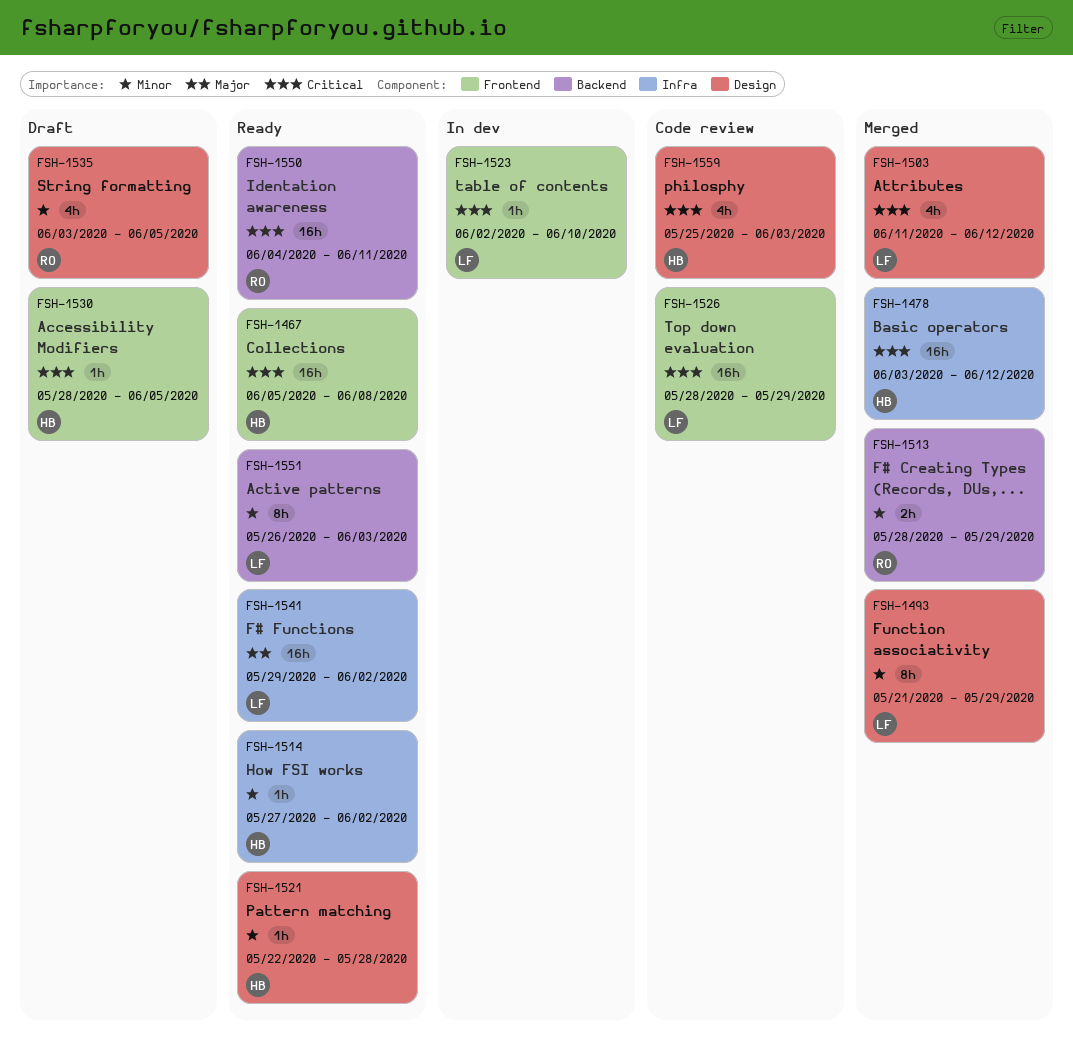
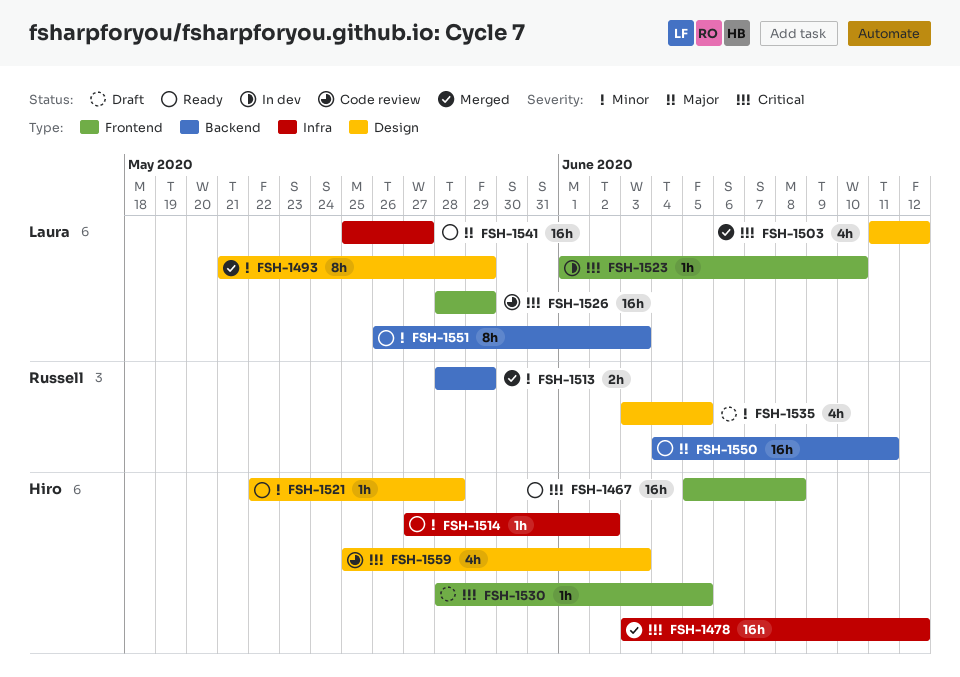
FSH-1523, start: Jun 2 -> Jun 1
FSH-1541, start: May 29 -> May 25
FSH-1541, due: Jun 2 -> May 27
FSH-1550, priority: Critical -> Major

